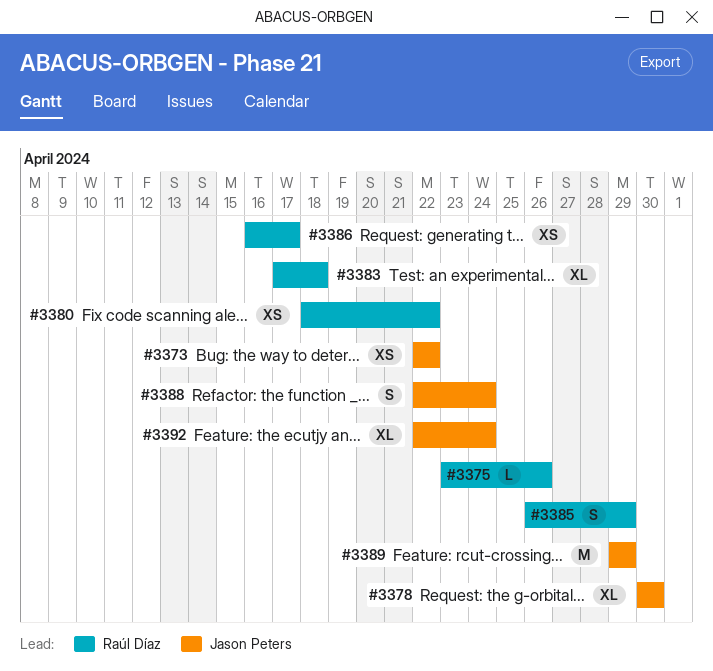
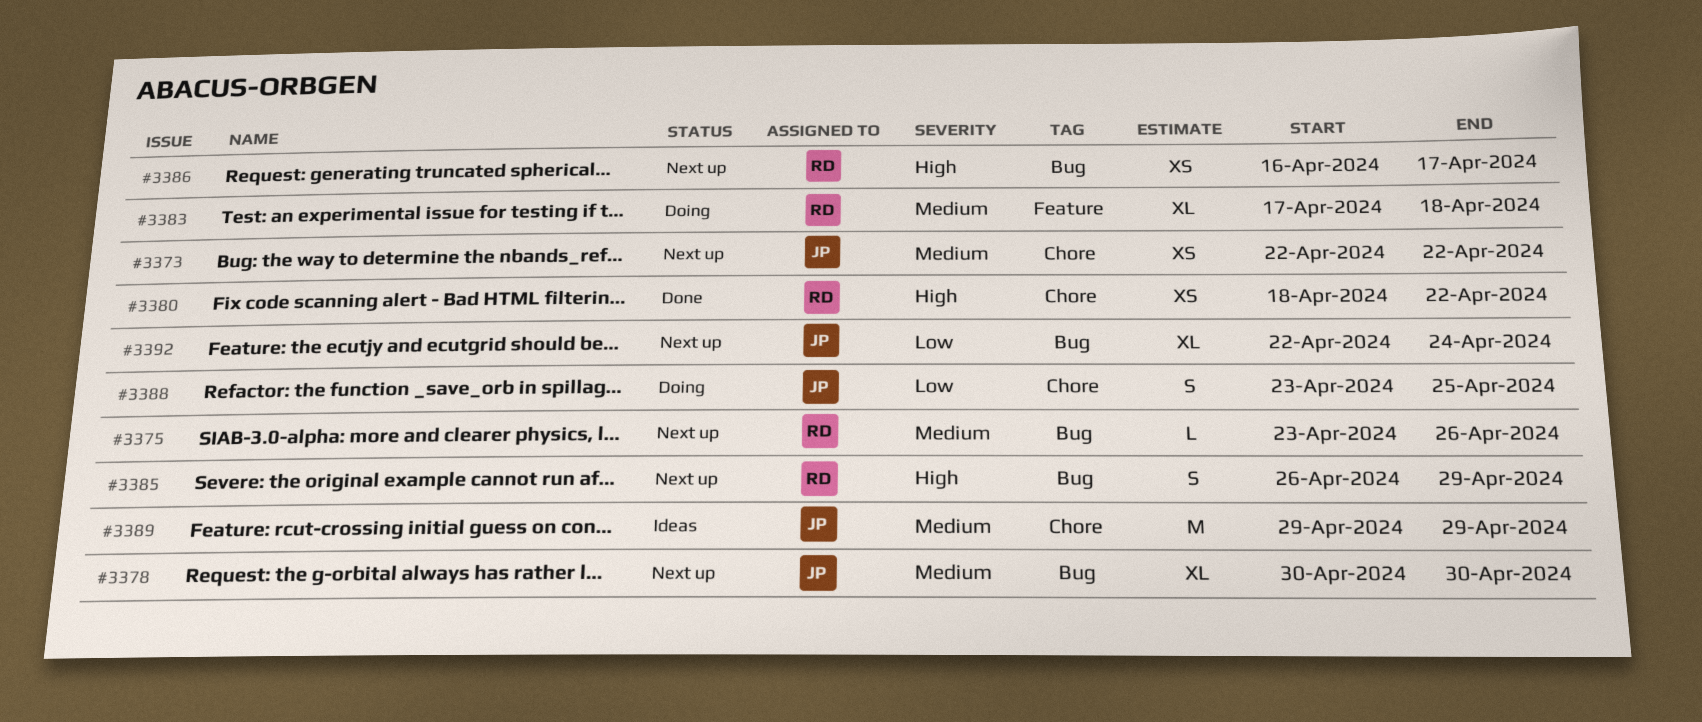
#3388, start: Apr 22 -> Apr 23
#3388, due: Apr 24 -> Apr 25

